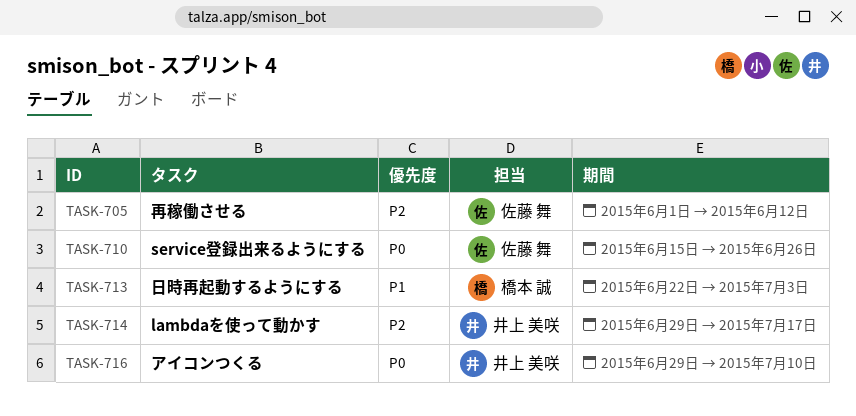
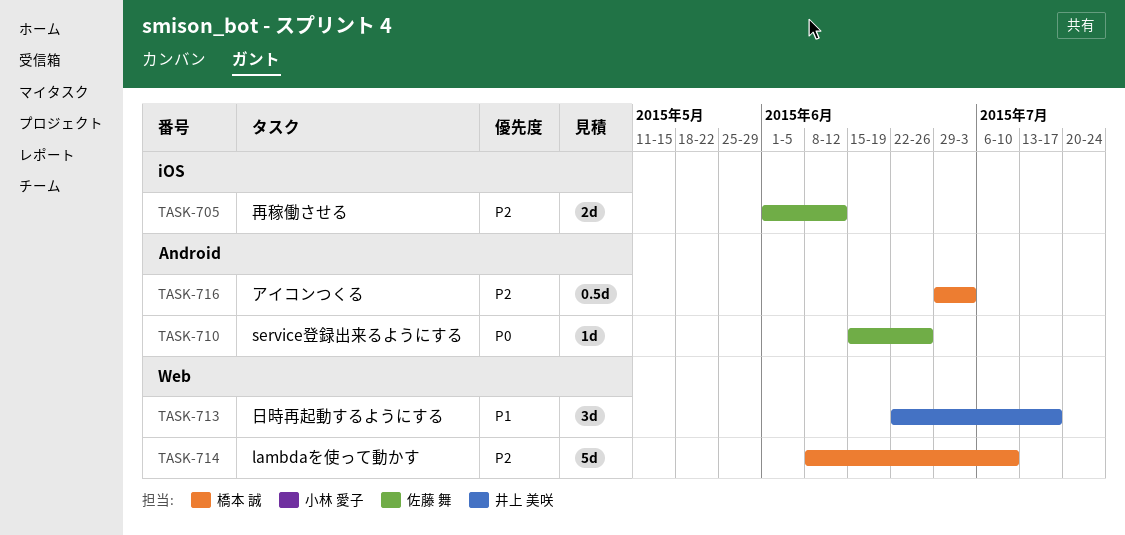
TASK-713, owner: 橋本 誠 -> 井上 美咲
TASK-713, due: Jul 3 -> Jul 17
TASK-714, owner: 井上 美咲 -> 橋本 誠
TASK-714, start: Jun 29 -> Jun 8
TASK-714, due: Jul 17 -> Jul 10
TASK-716, owner: 井上 美咲 -> 橋本 誠
TASK-716, priority: P0 -> P2
TASK-716, due: Jul 10 -> Jul 3

